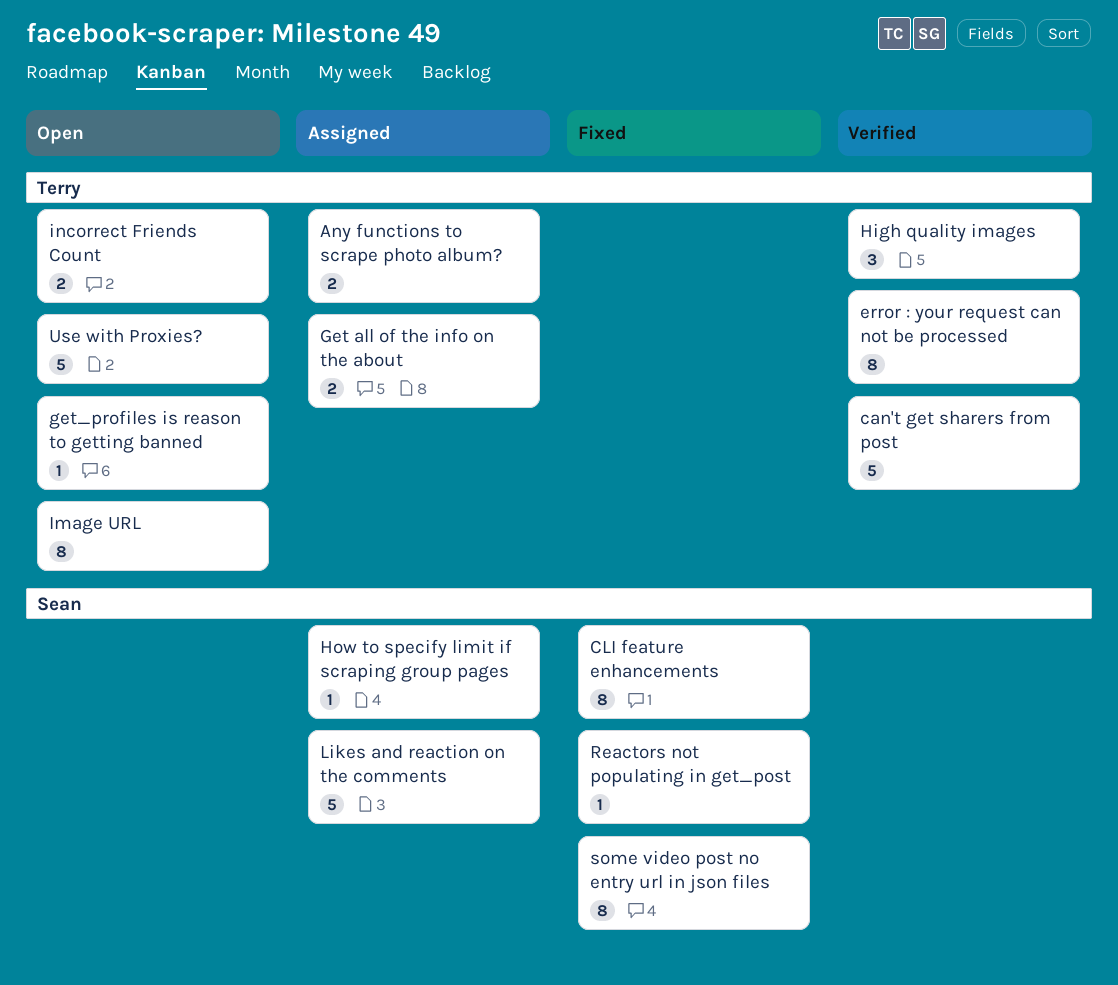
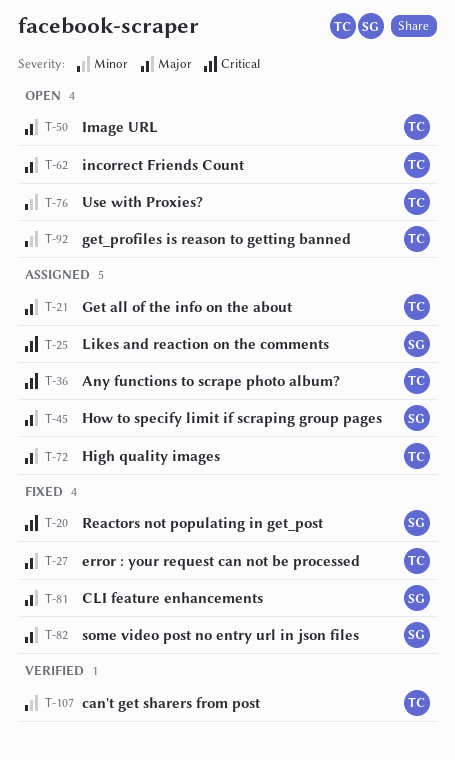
error : your request can not be processed, status: Verified -> Fixed
High quality images, status: Verified -> Assigned

